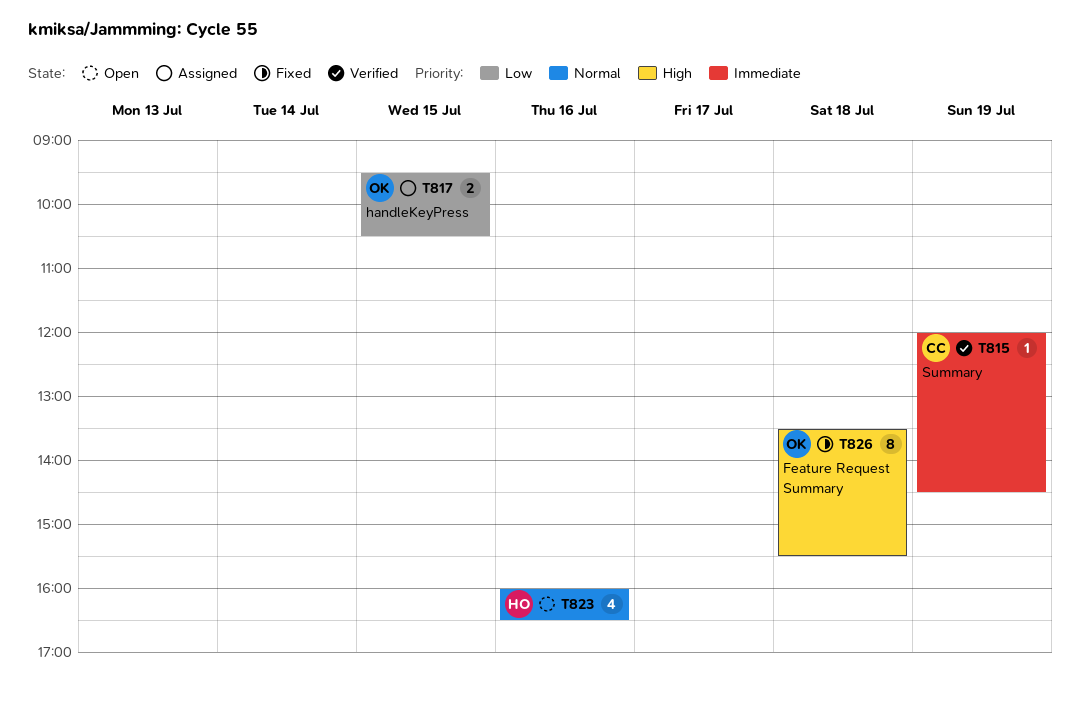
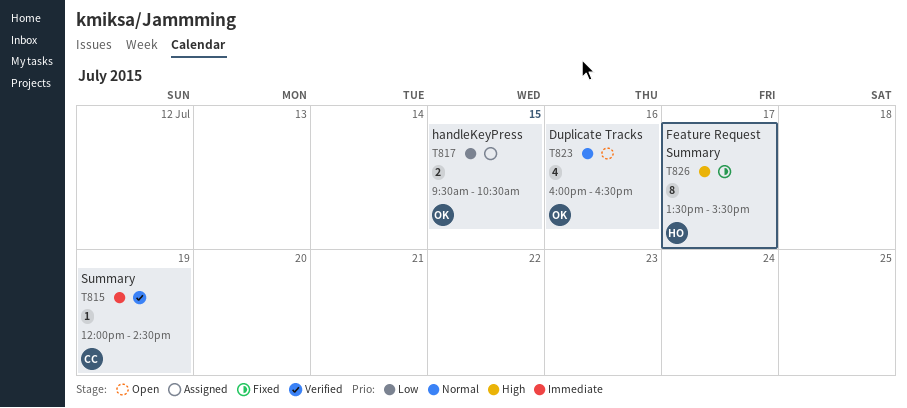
T823, owner: HO -> OK
T826, owner: OK -> HO
T826, day: Jul 18 -> Jul 17

